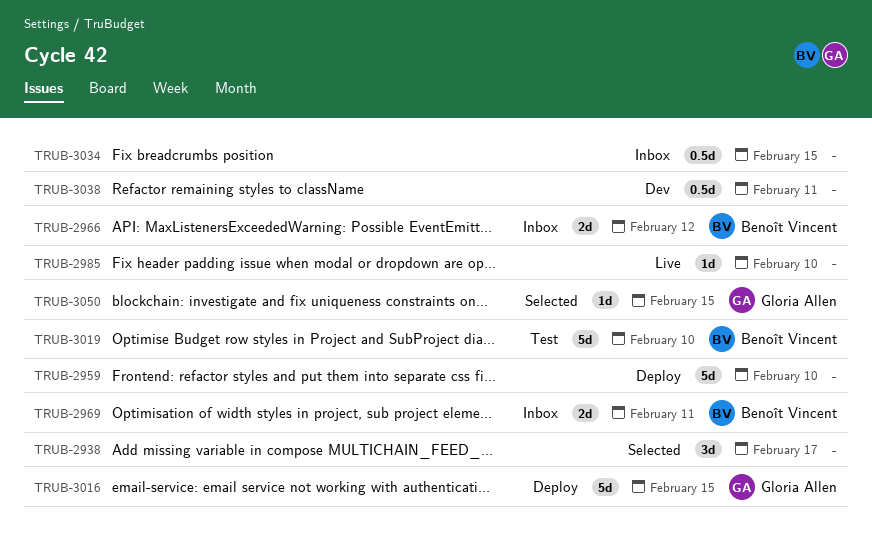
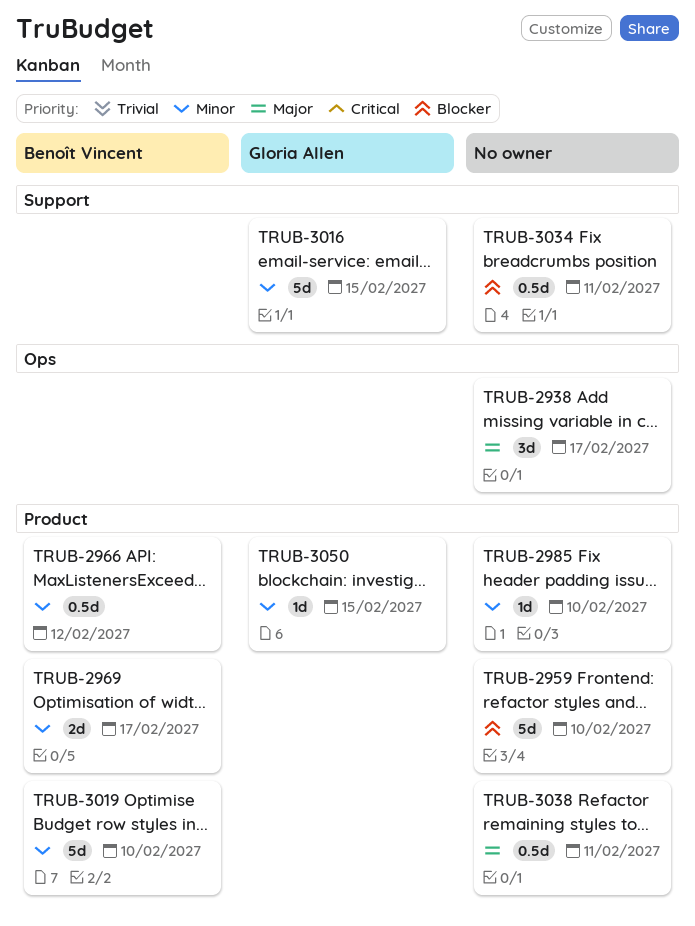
TRUB-2966, estimate: 2d -> 0.5d
TRUB-2969, due: Feb 11 -> Feb 17
TRUB-3034, due: Feb 15 -> Feb 11

